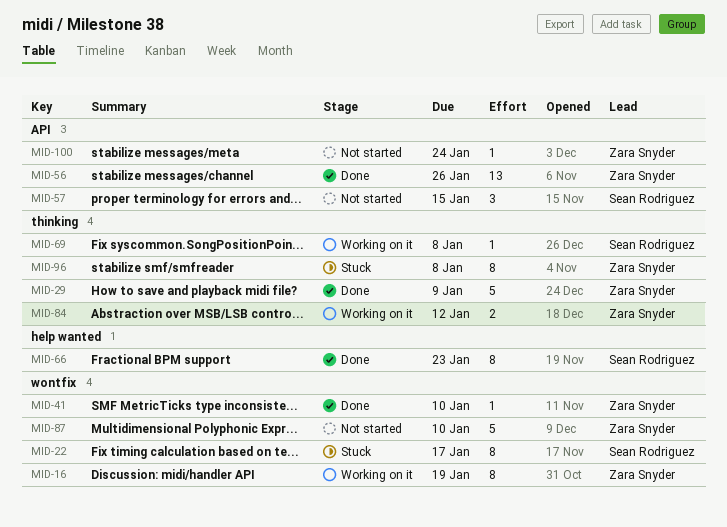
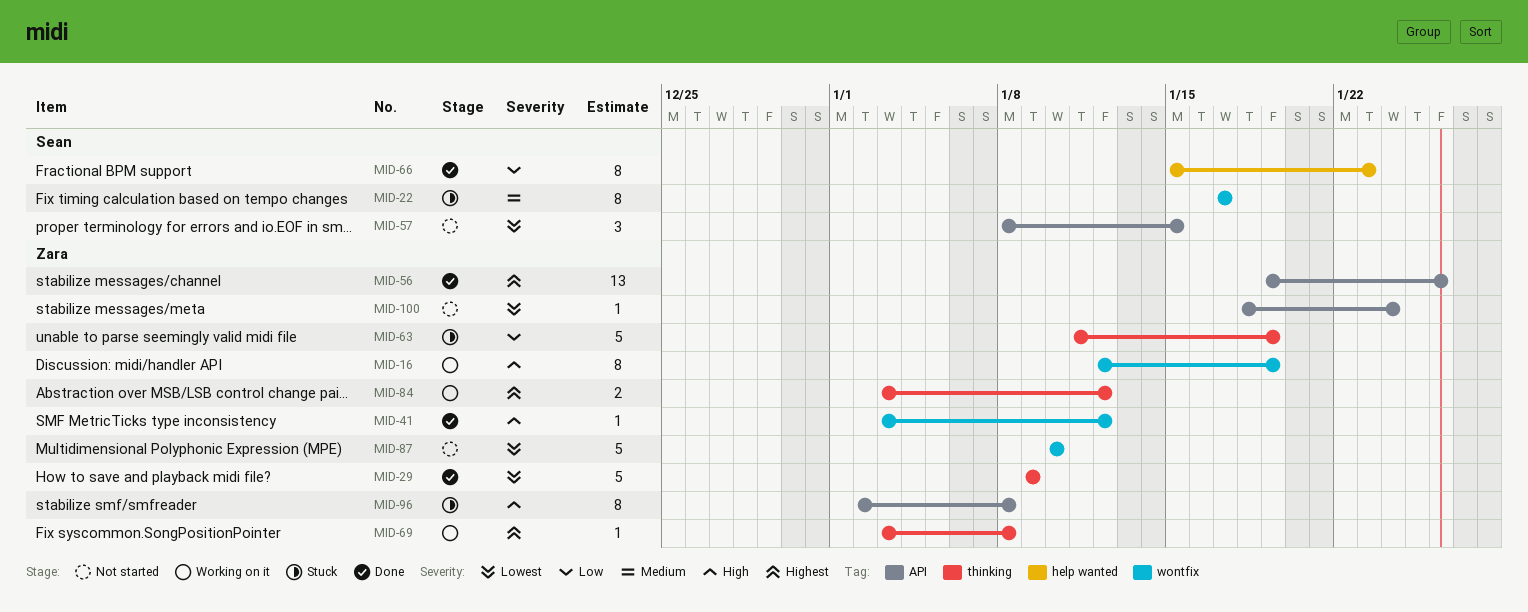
MID-41, due: Jan 10 -> Jan 12
MID-63: none -> present
MID-69, owner: Sean Rodriguez -> Zara Snyder
MID-96, label: thinking -> API

